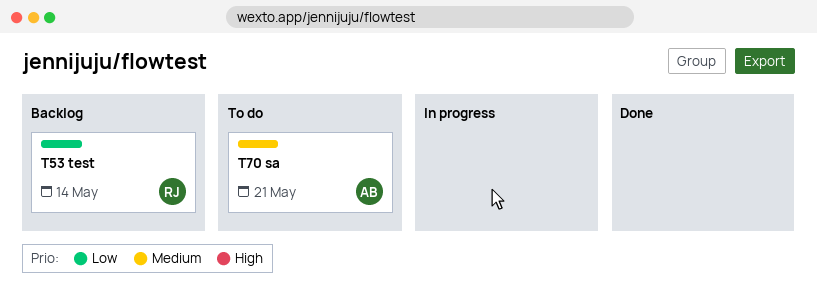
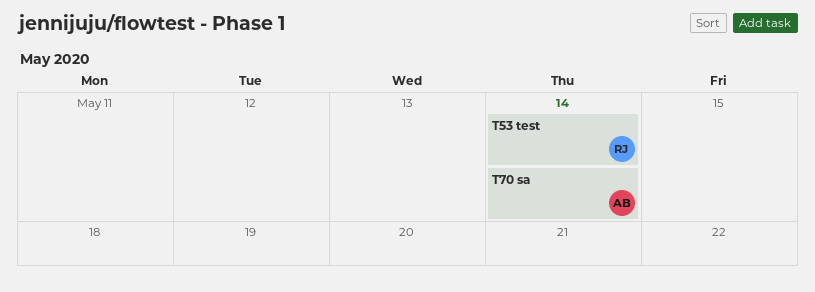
T70, due: May 21 -> May 14

